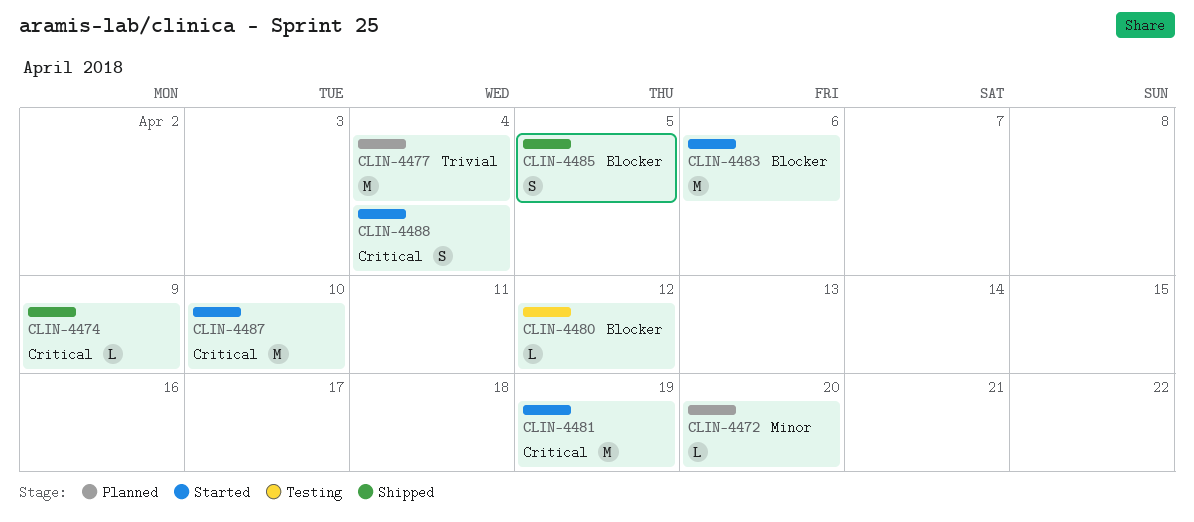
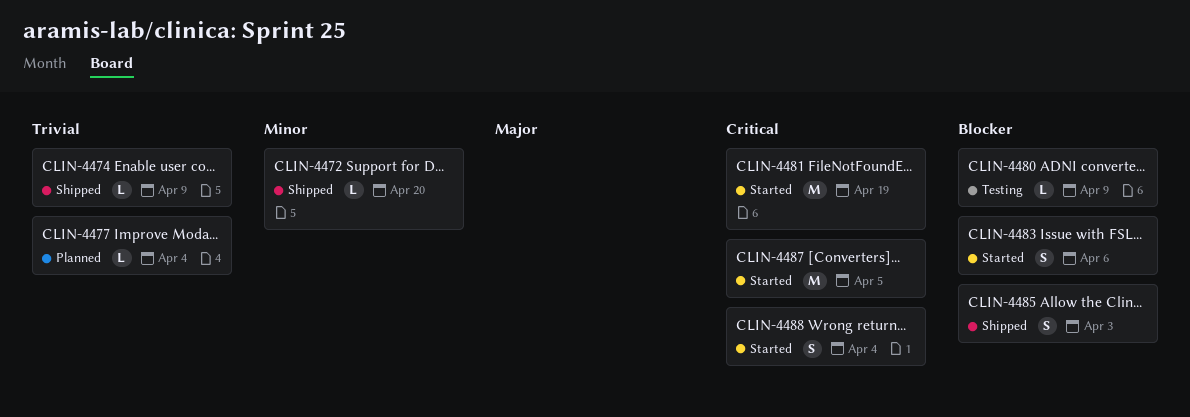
CLIN-4472, status: Planned -> Shipped
CLIN-4474, priority: Critical -> Trivial
CLIN-4477, estimate: M -> L
CLIN-4480, due: Apr 12 -> Apr 9
CLIN-4483, estimate: M -> S
CLIN-4485, due: Apr 5 -> Apr 3
CLIN-4487, due: Apr 10 -> Apr 5

